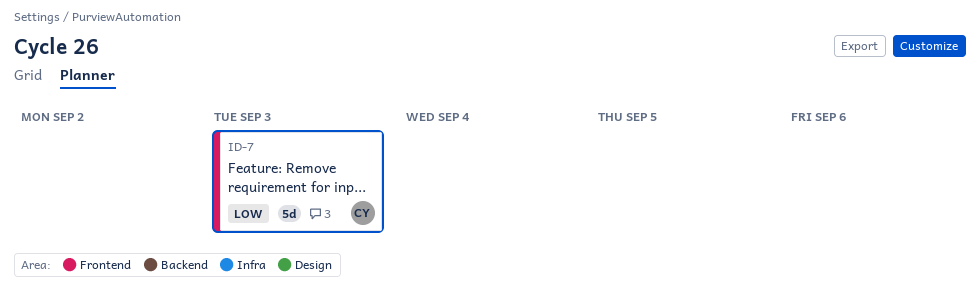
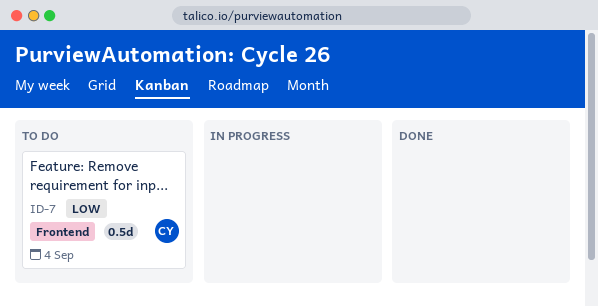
ID-7, estimate: 5d -> 0.5d
ID-7, due: Sep 3 -> Sep 4

